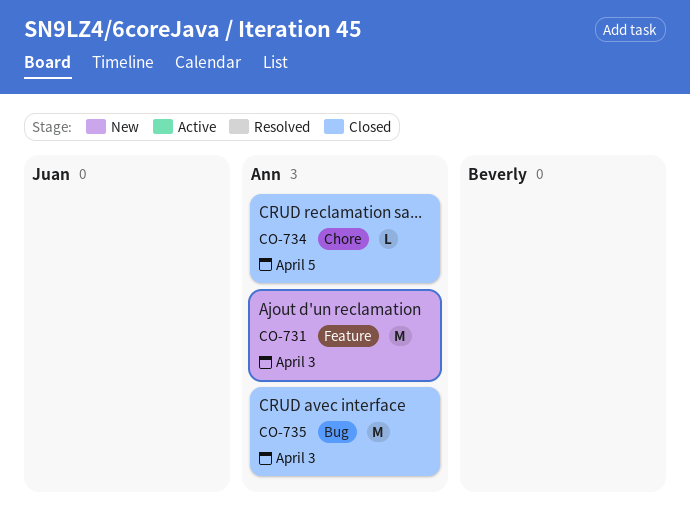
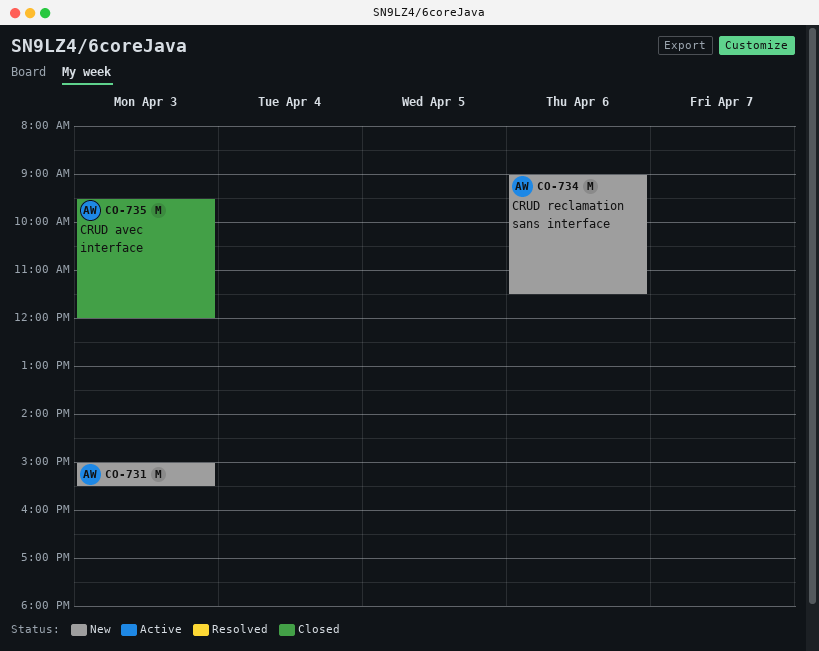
CO-734, status: Closed -> New
CO-734, estimate: L -> M
CO-734, day: Apr 5 -> Apr 6

